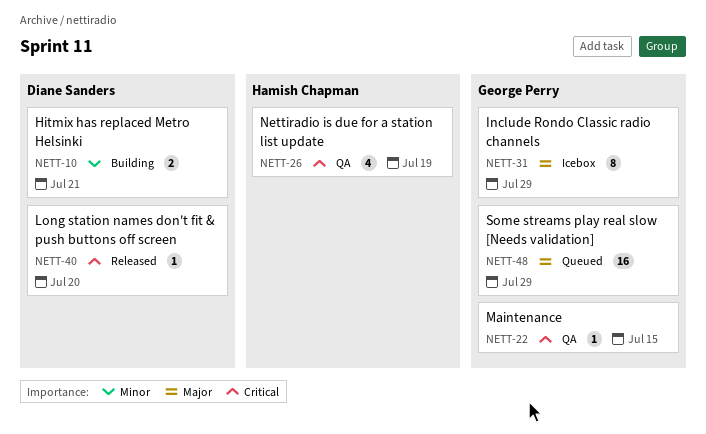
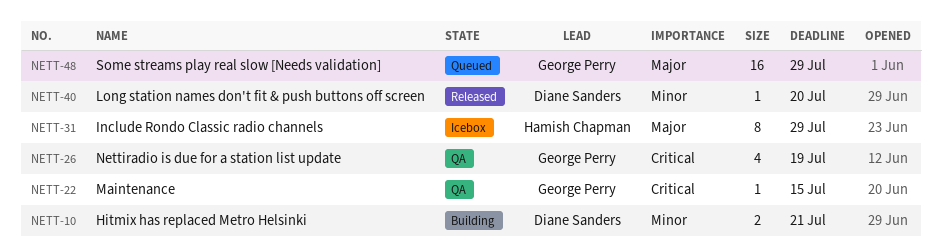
NETT-26, owner: Hamish Chapman -> George Perry
NETT-31, owner: George Perry -> Hamish Chapman
NETT-40, priority: Critical -> Minor

